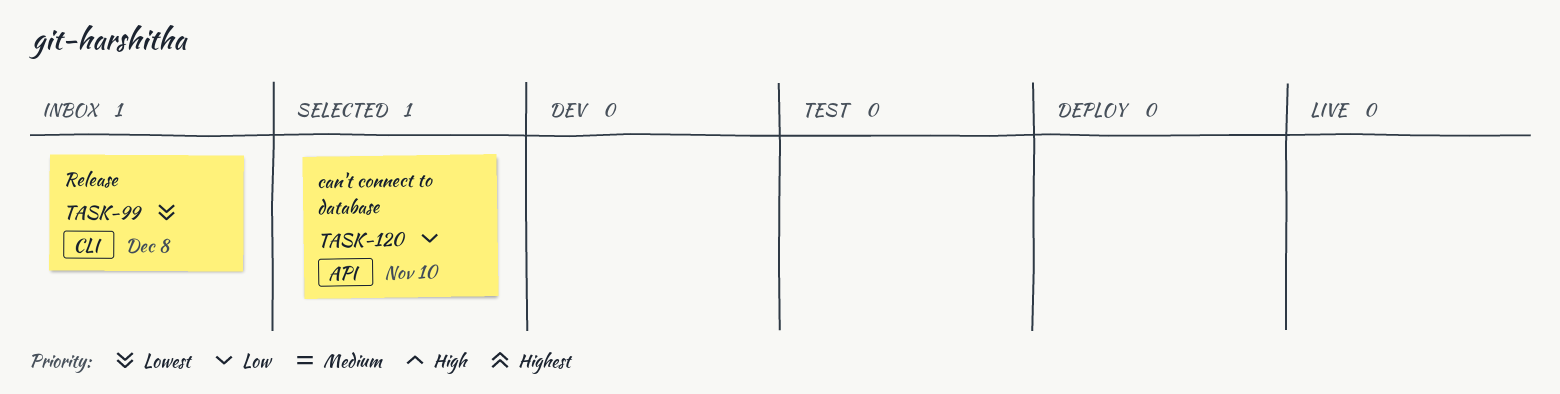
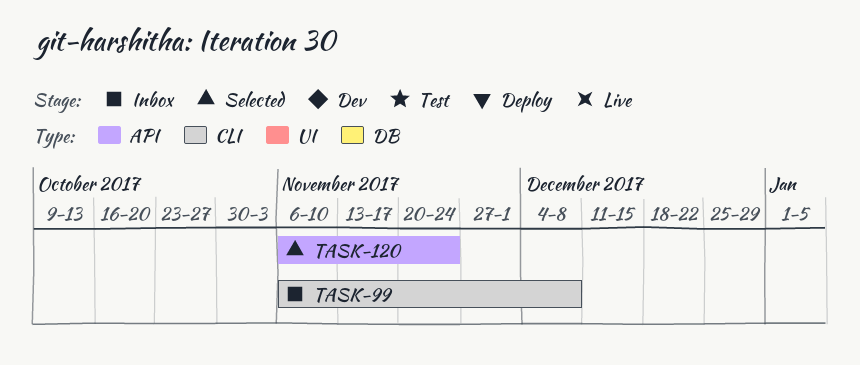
TASK-120, due: Nov 10 -> Nov 24

